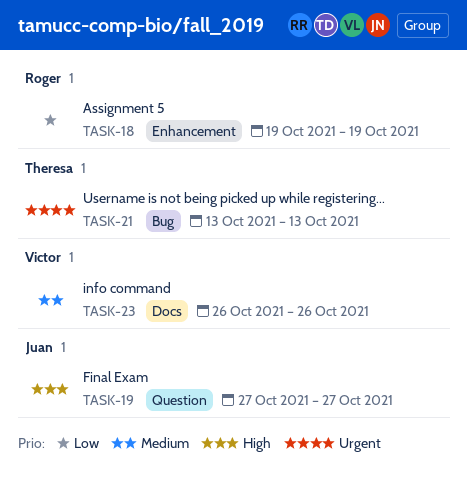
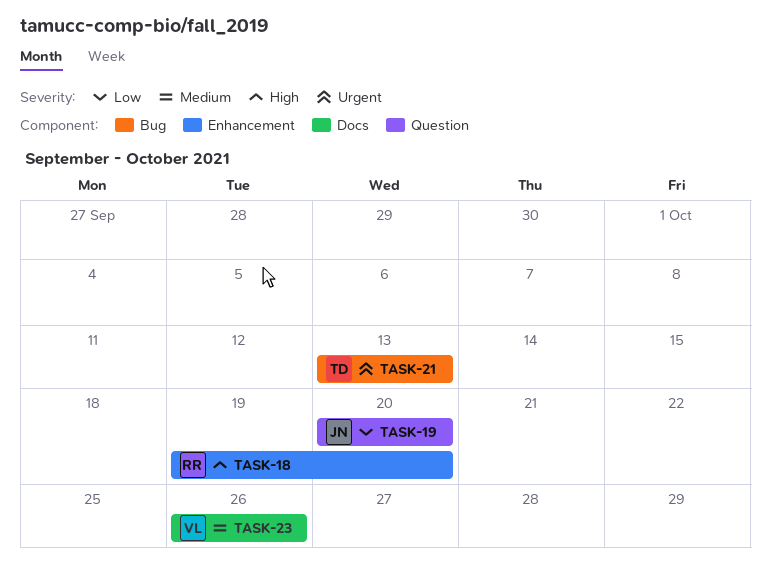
TASK-18, priority: Low -> High
TASK-18, due: Oct 19 -> Oct 20
TASK-19, priority: High -> Low
TASK-19, start: Oct 27 -> Oct 20
TASK-19, due: Oct 27 -> Oct 20

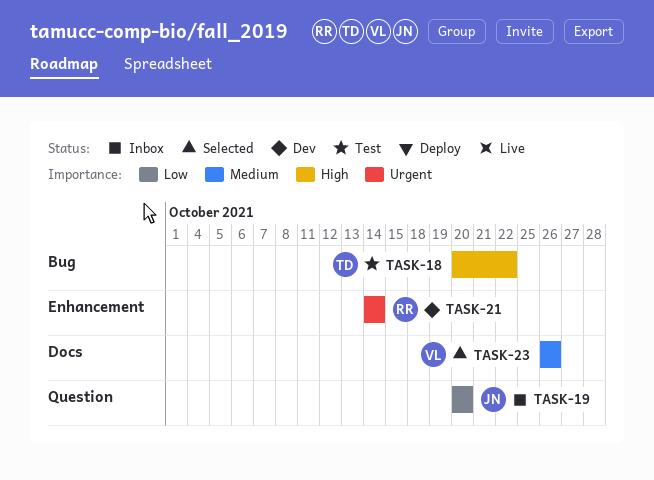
TASK-18, owner: RR -> TD
TASK-18, label: Enhancement -> Bug
TASK-18, start: Oct 19 -> Oct 20
TASK-18, due: Oct 20 -> Oct 22
TASK-21, owner: TD -> RR
TASK-21, label: Bug -> Enhancement
TASK-21, start: Oct 13 -> Oct 14
TASK-21, due: Oct 13 -> Oct 14

